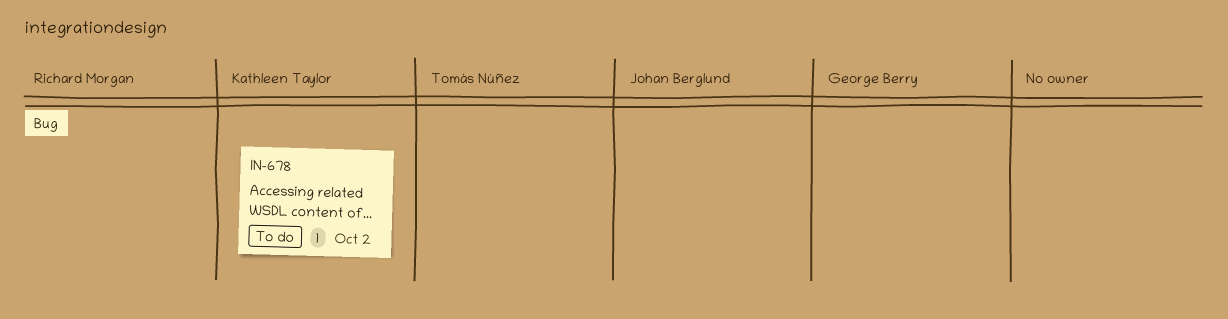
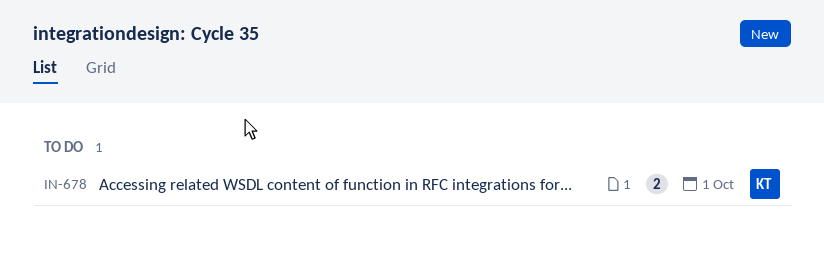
IN-678, estimate: 1 -> 2
IN-678, due: Oct 2 -> Oct 1

